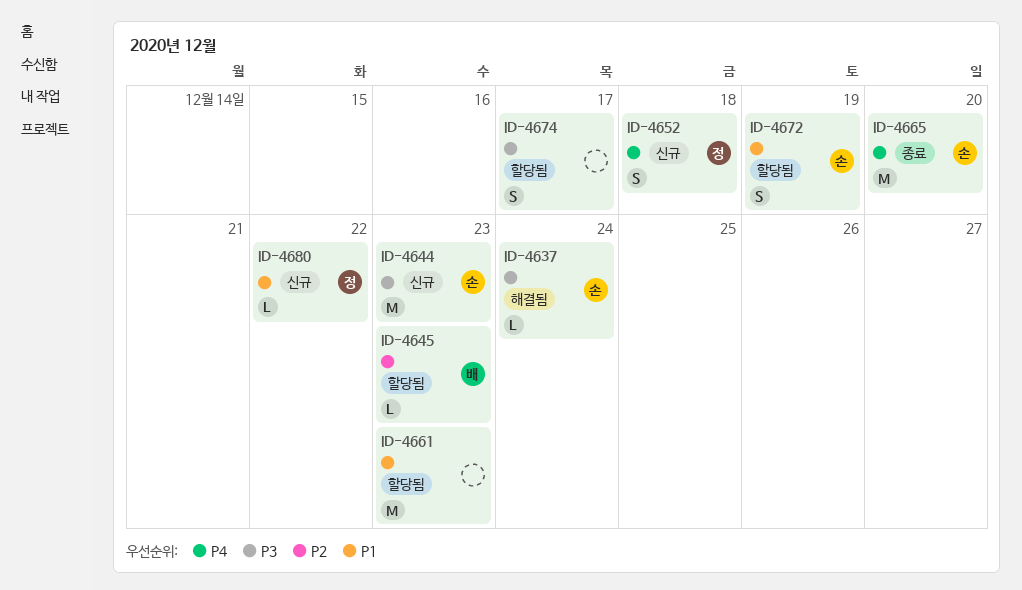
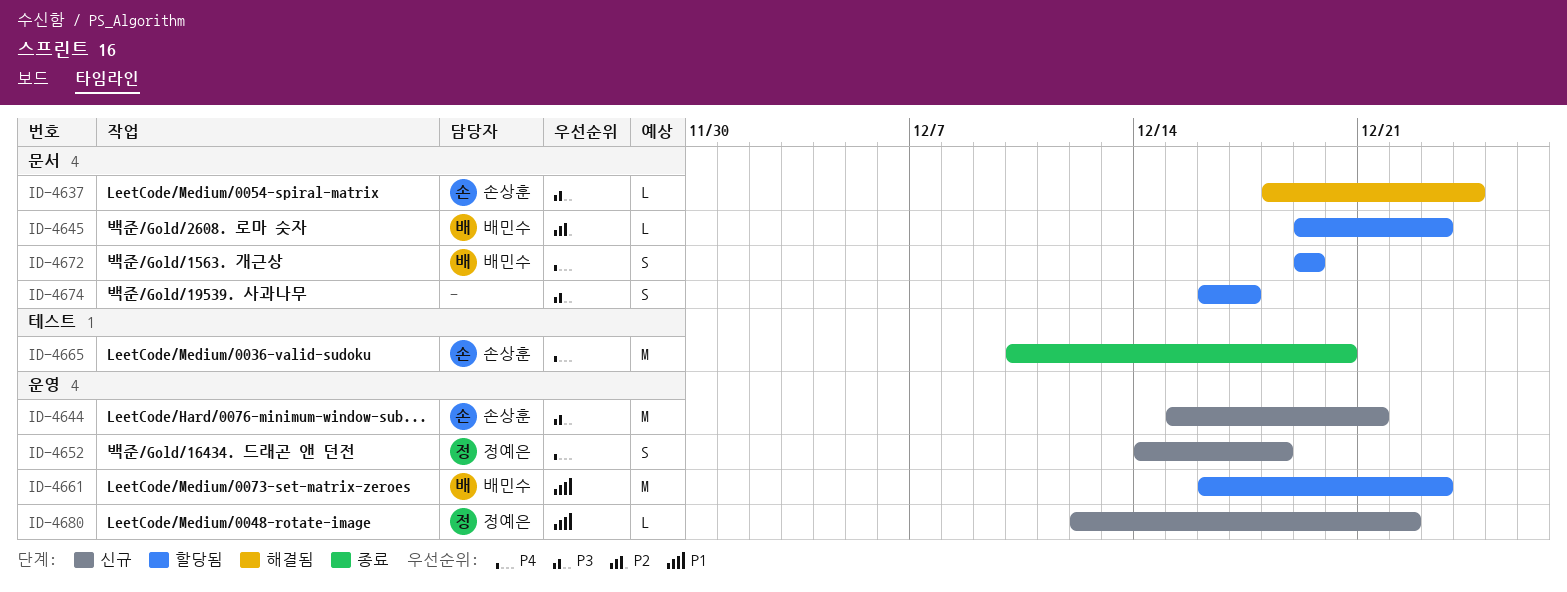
ID-4644, due: Dec 23 -> Dec 21
ID-4661, owner: none -> 배민수
ID-4672, owner: 손상훈 -> 배민수
ID-4672, priority: P1 -> P4

